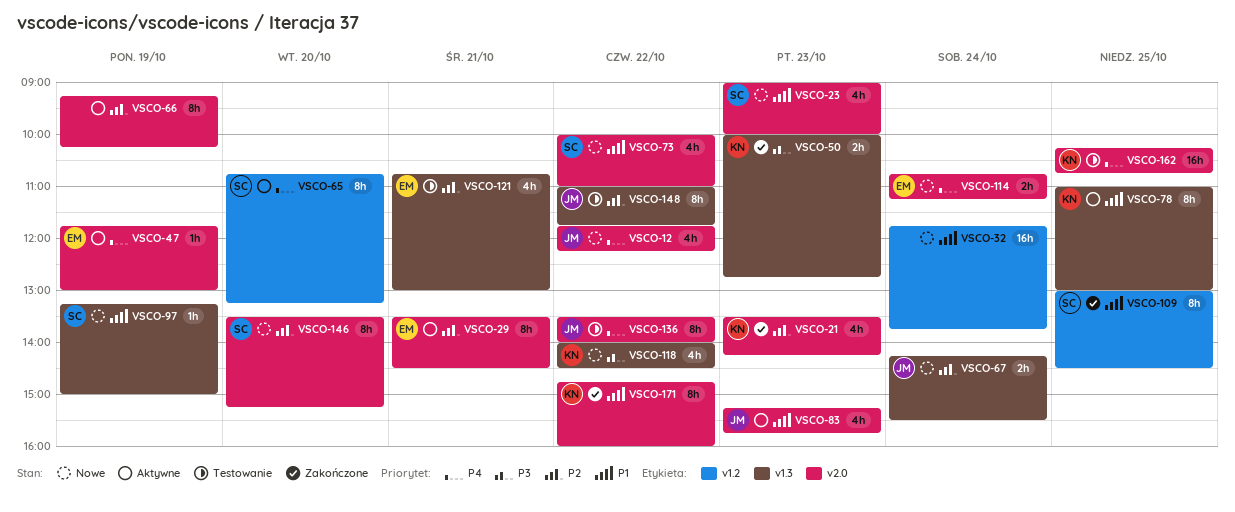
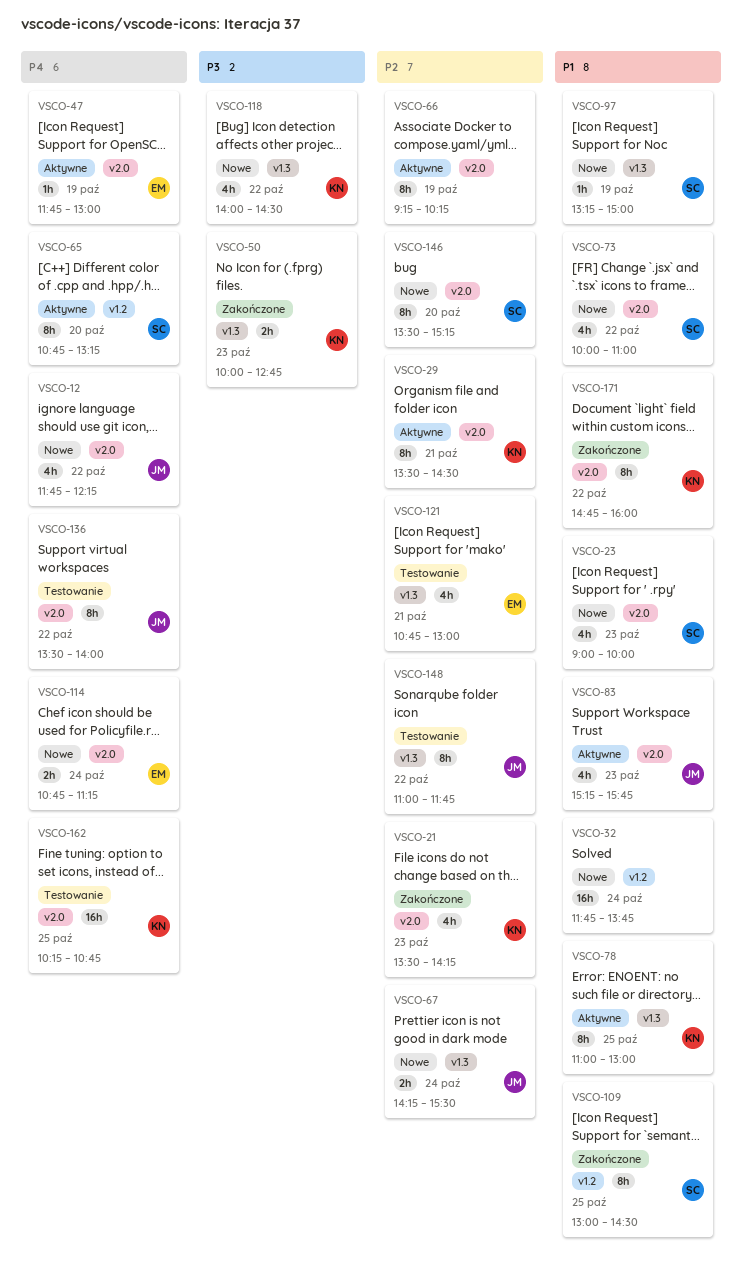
VSCO-29, owner: EM -> KN

